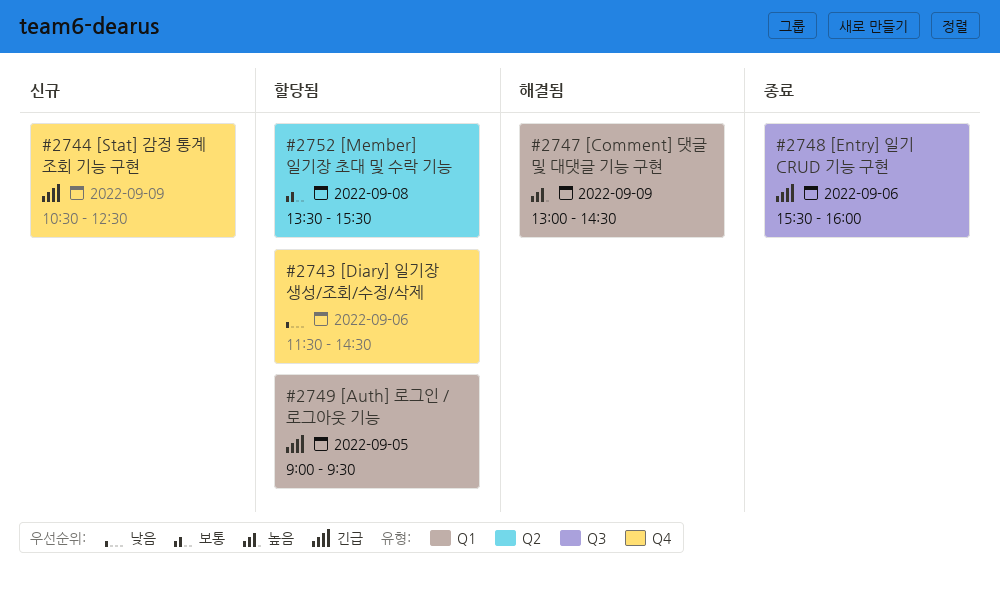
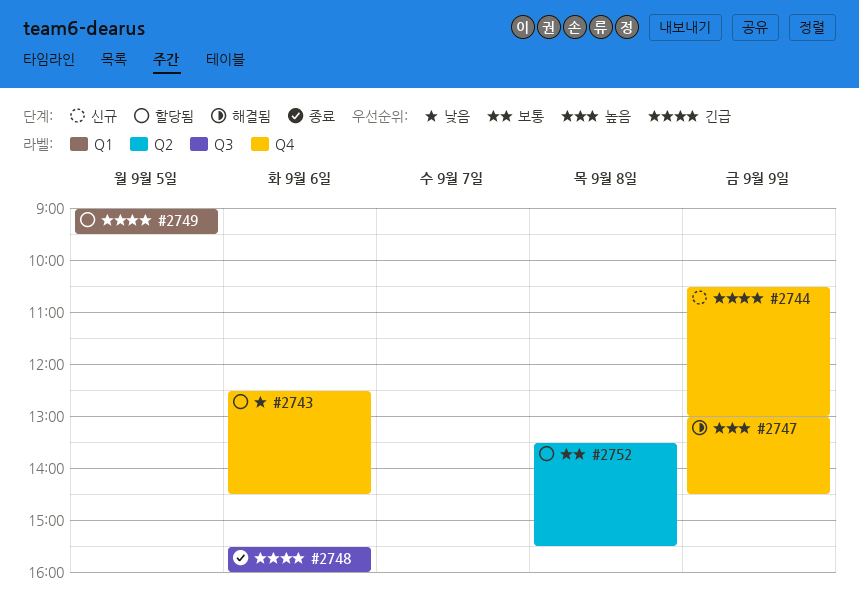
#2743, begins: 11:30 -> 12:30
#2744, ends: 12:30 -> 13:00
#2747, label: Q1 -> Q4

